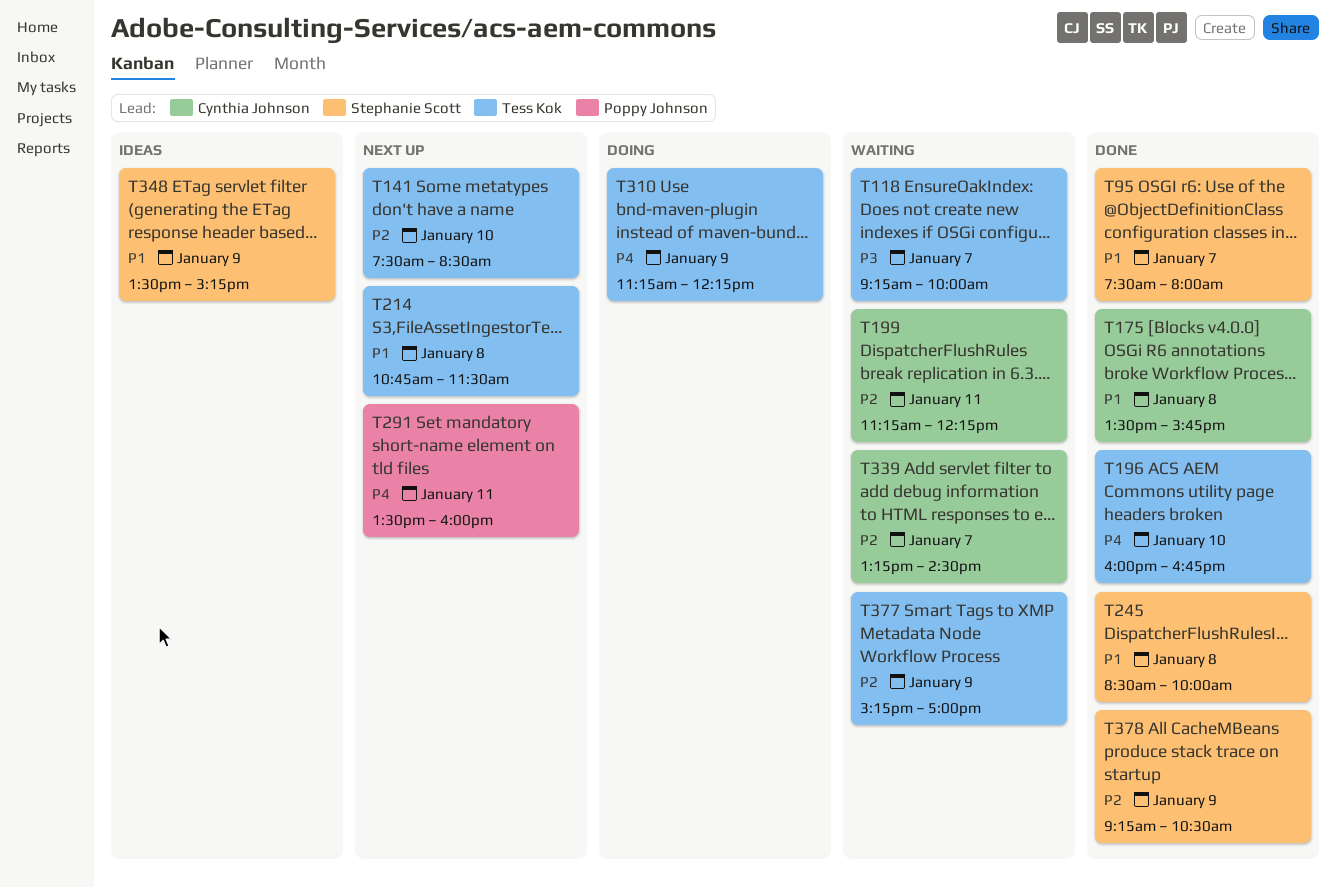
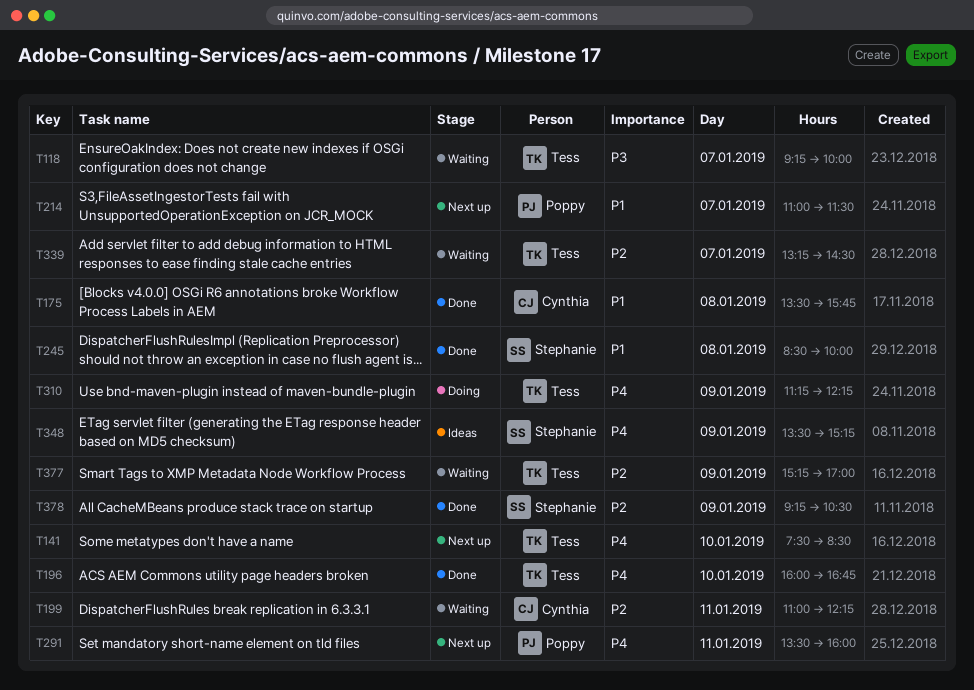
T95: present -> none
T141, priority: P2 -> P4
T199, begins: 11:15 -> 11:00
T214, owner: Tess Kok -> Poppy Johnson
T214, day: Jan 8 -> Jan 7
T214, begins: 10:45 -> 11:00
T339, owner: Cynthia Johnson -> Tess Kok
T348, priority: P1 -> P4

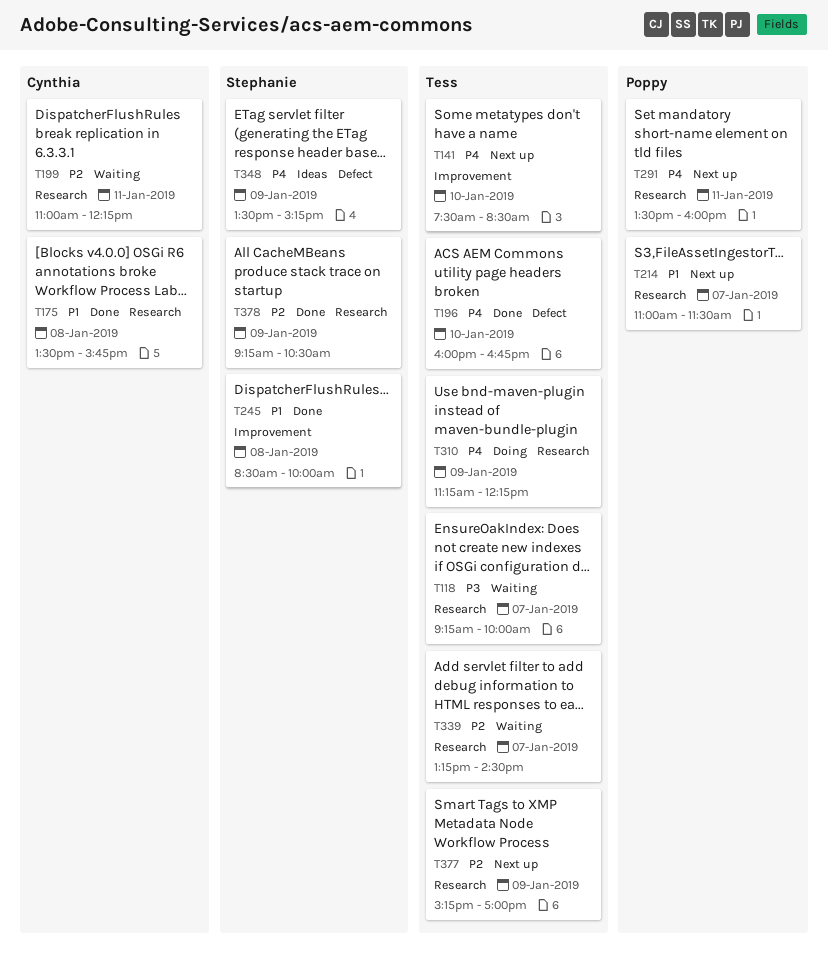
T377, status: Waiting -> Next up

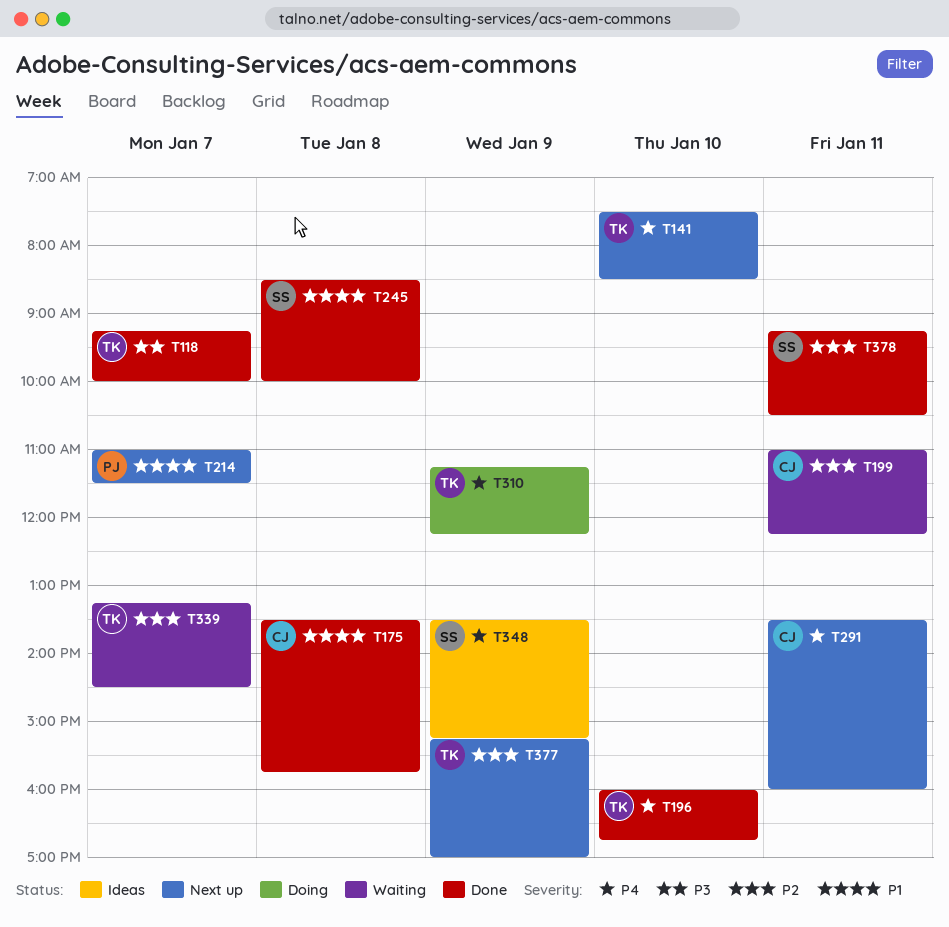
T118, status: Waiting -> Done
T291, owner: Poppy -> Cynthia
T378, day: Jan 9 -> Jan 11

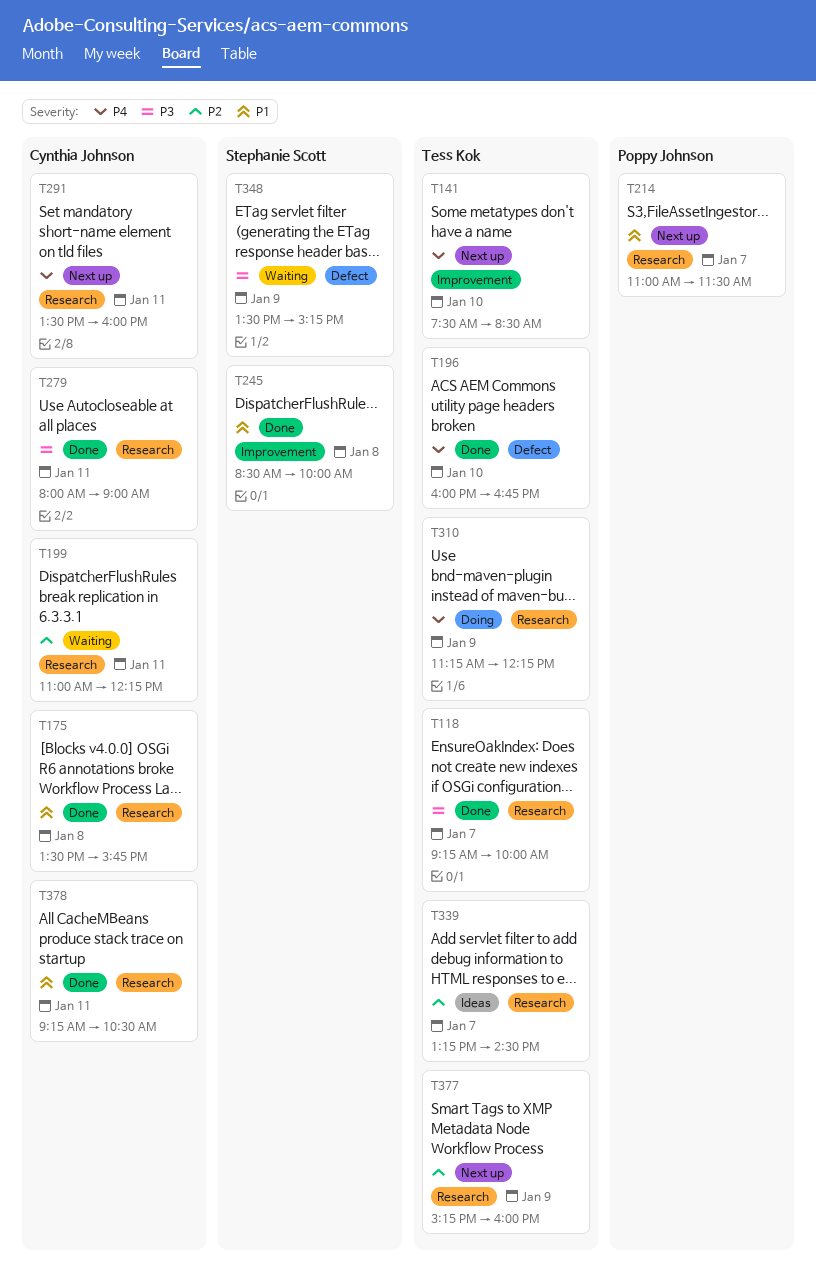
T279: none -> present
T339, status: Waiting -> Ideas
T348, status: Ideas -> Waiting
T348, priority: P4 -> P3
T377, ends: 17:00 -> 16:00
T378, owner: Stephanie Scott -> Cynthia Johnson
T378, priority: P2 -> P1

